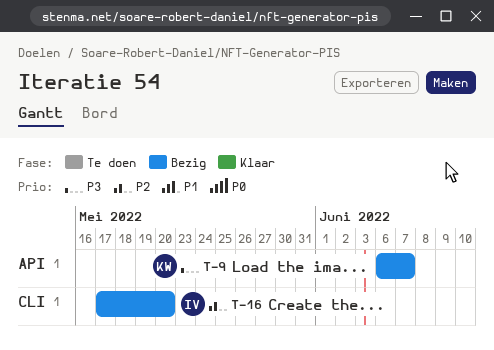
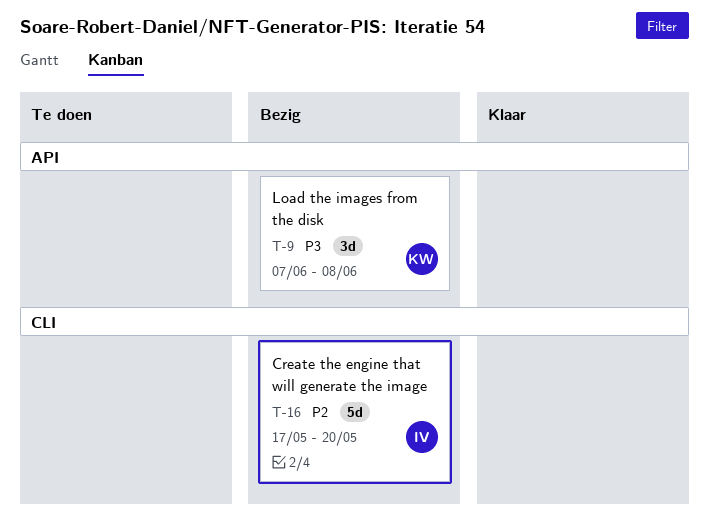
T-9, start: Jun 6 -> Jun 7
T-9, due: Jun 7 -> Jun 8

